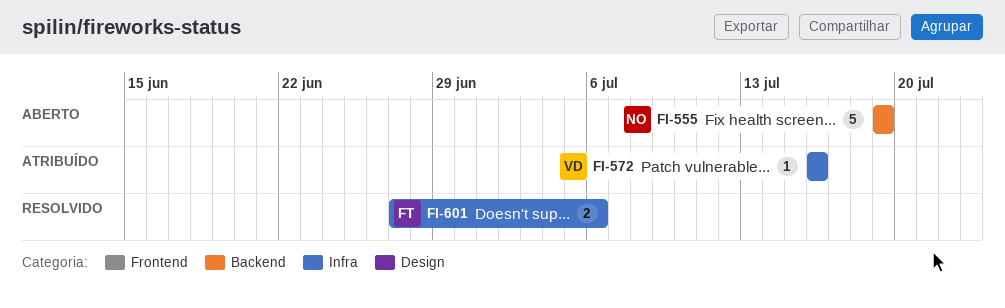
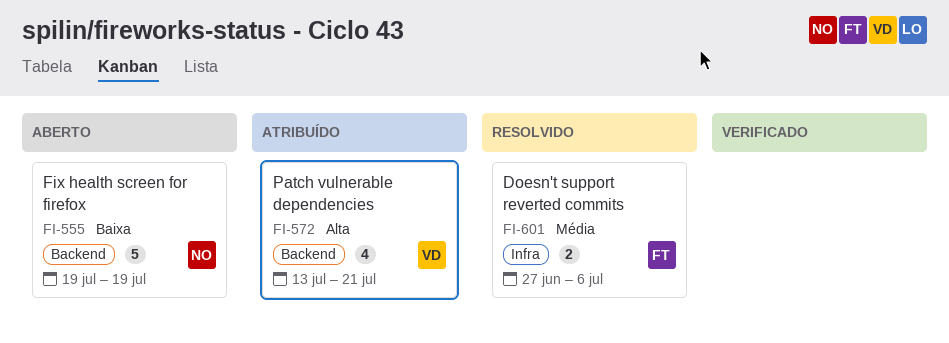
FI-572, label: Infra -> Backend
FI-572, estimate: 1 -> 4
FI-572, start: Jul 16 -> Jul 13
FI-572, due: Jul 16 -> Jul 21

